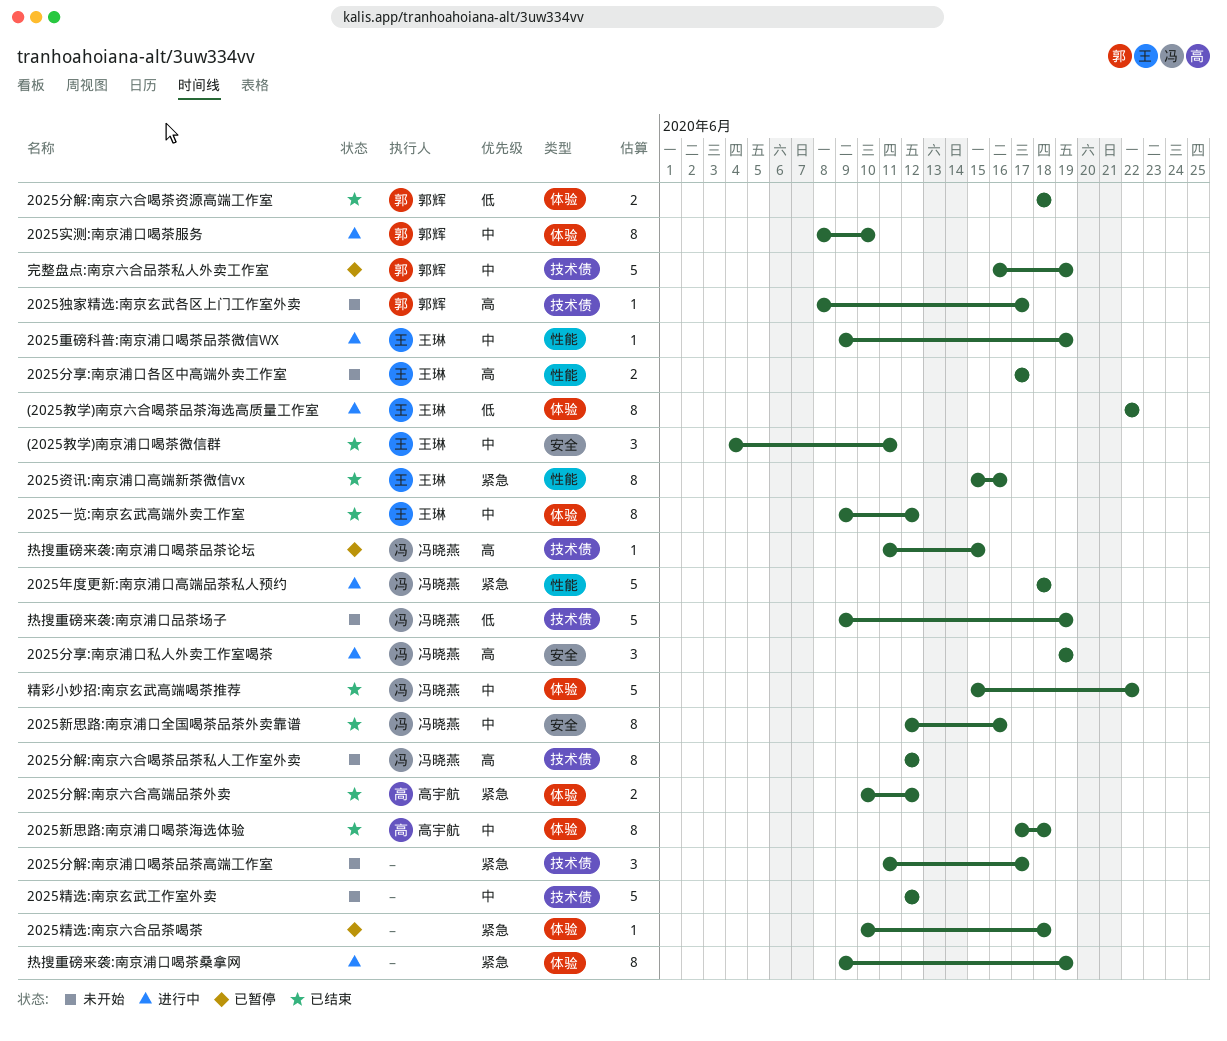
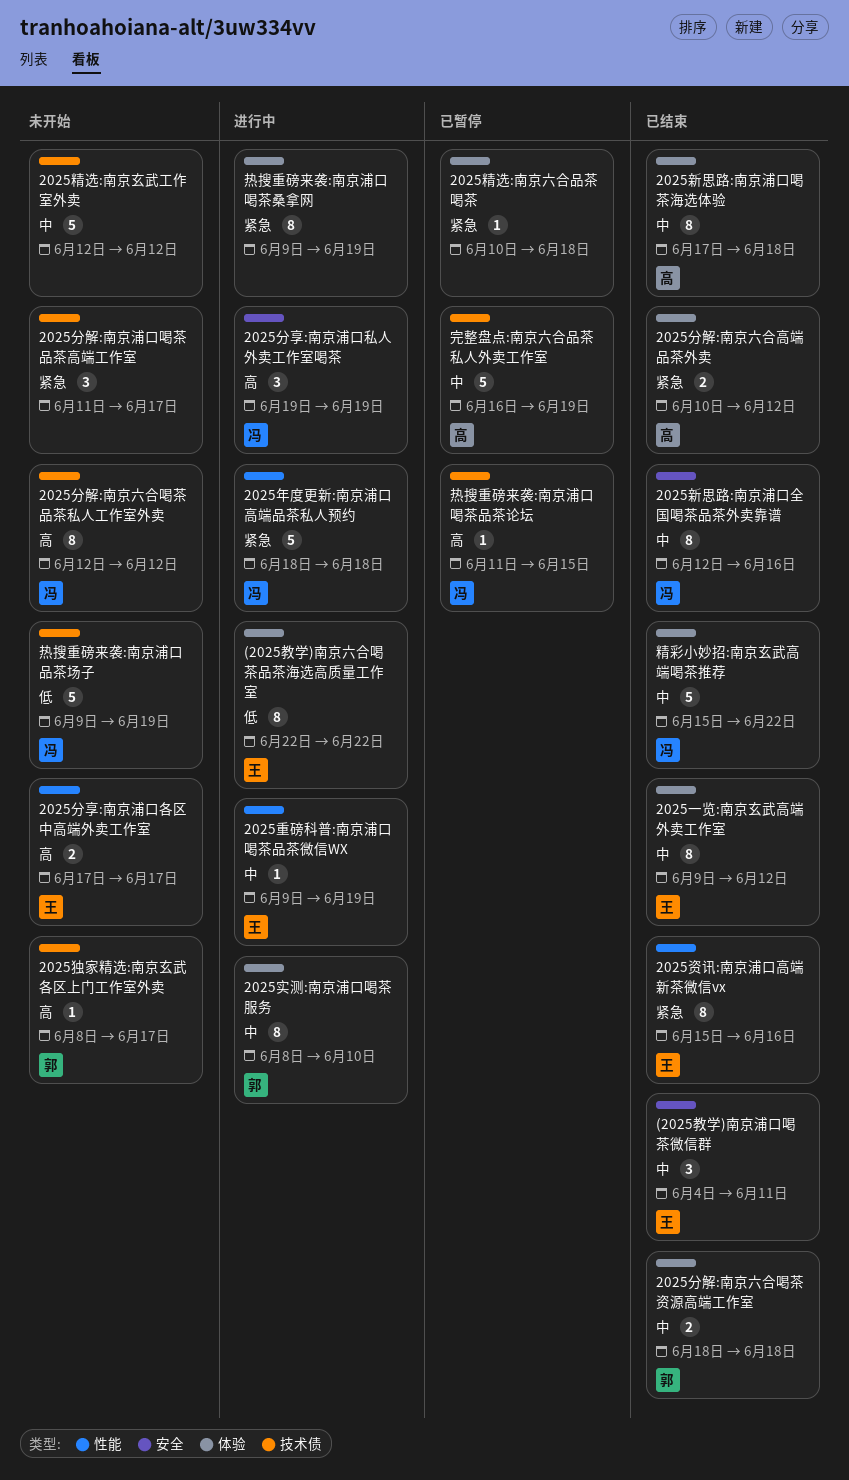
2025分解:南京六合喝茶资源高端工作室, priority: 低 -> 中
完整盘点:南京六合品茶私人外卖工作室, owner: 郭辉 -> 高宇航

